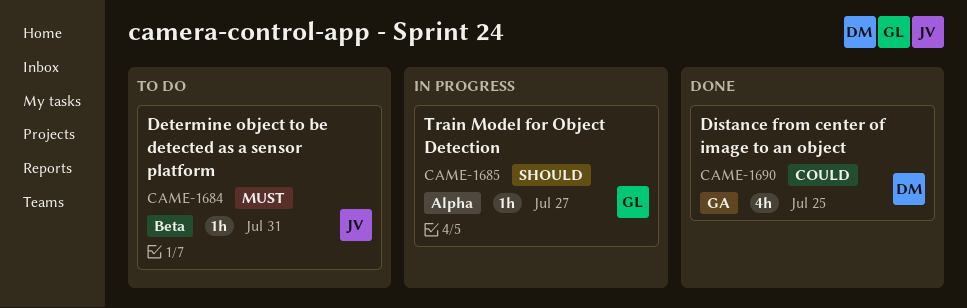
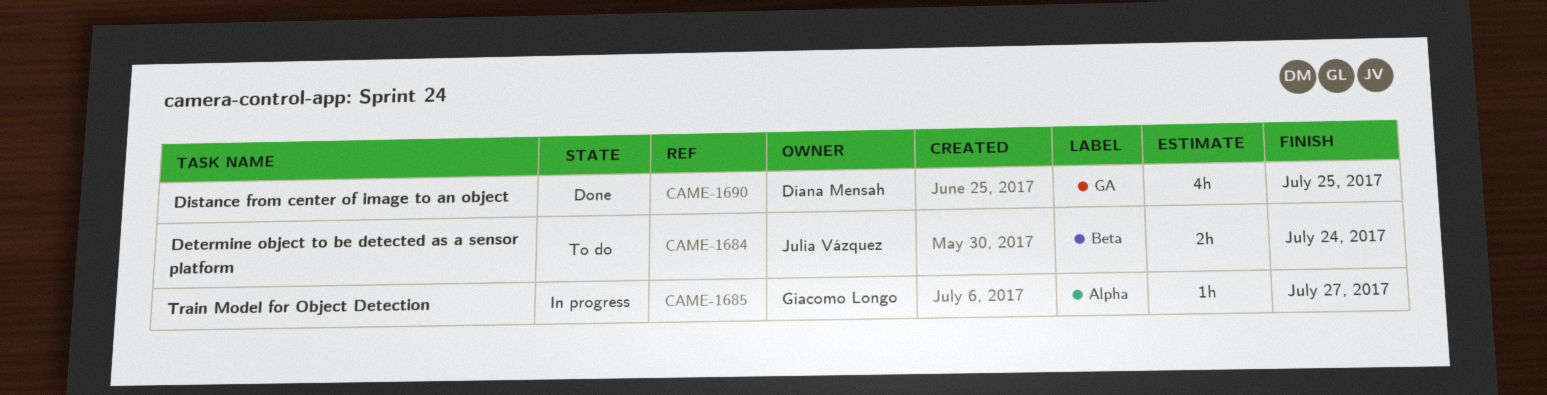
CAME-1684, estimate: 1h -> 2h
CAME-1684, due: Jul 31 -> Jul 24

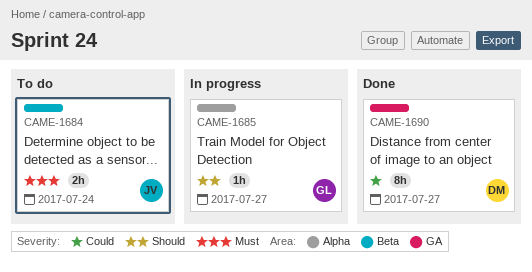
CAME-1690, estimate: 4h -> 8h
CAME-1690, due: Jul 25 -> Jul 27

